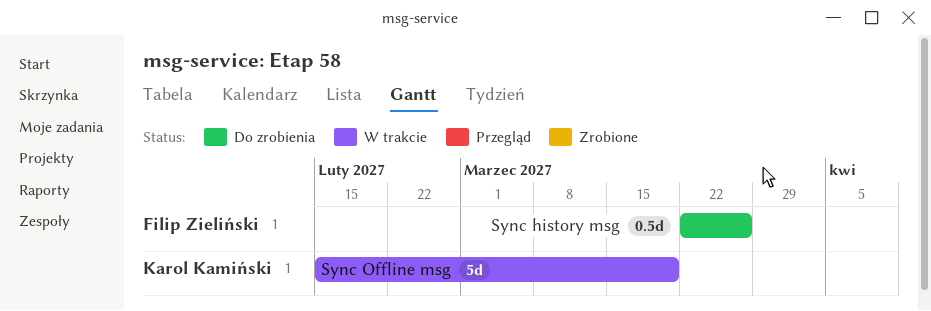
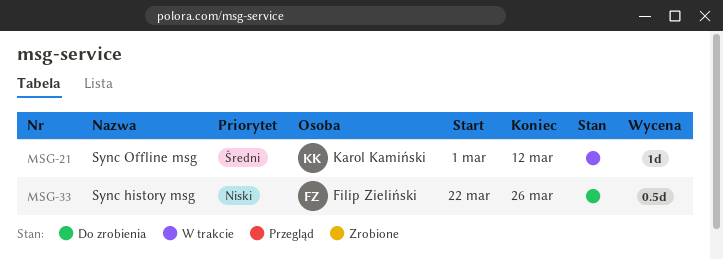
Sync Offline msg, estimate: 5d -> 1d
Sync Offline msg, start: Feb 15 -> Mar 1
Sync Offline msg, due: Mar 19 -> Mar 12

